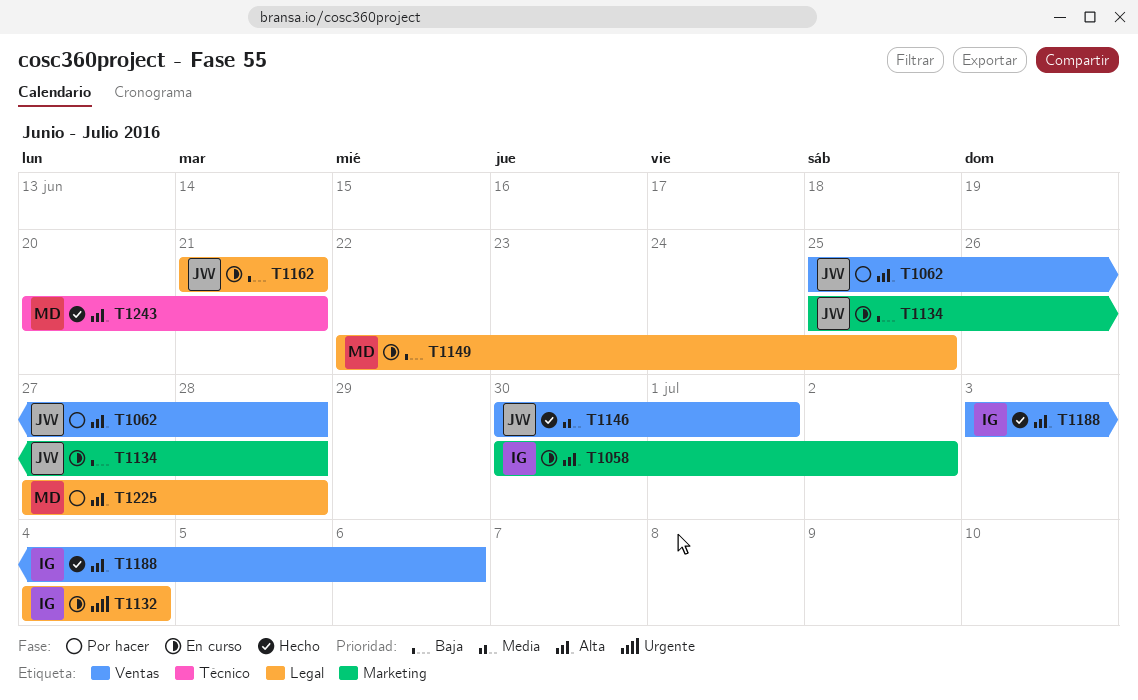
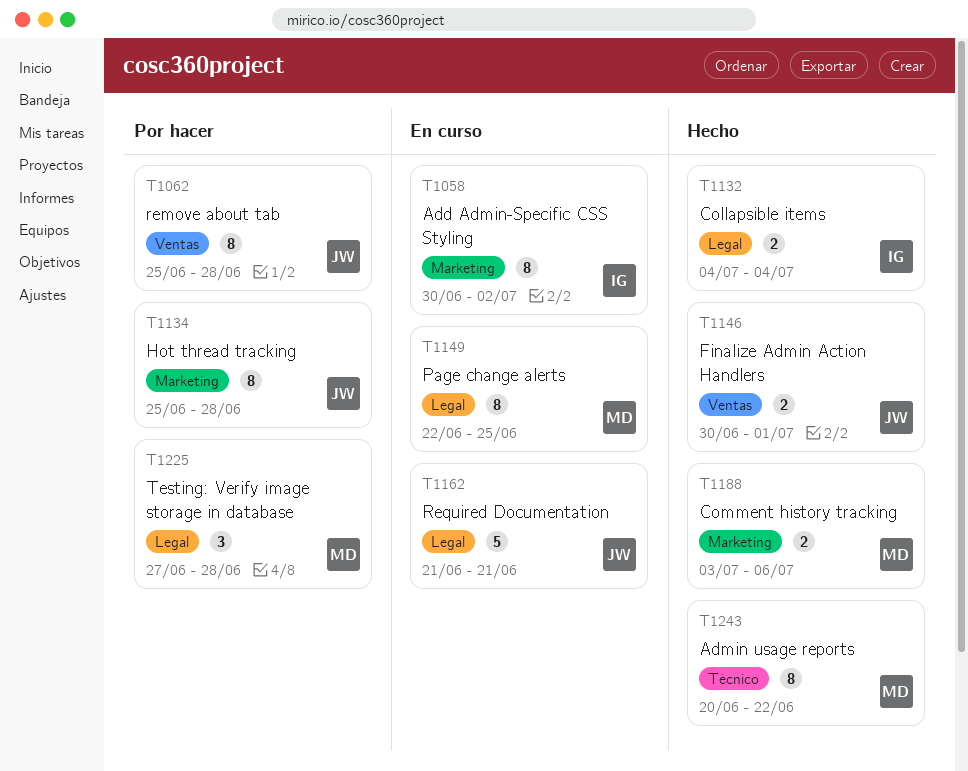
T1132, status: En curso -> Hecho
T1134, status: En curso -> Por hacer
T1188, owner: IG -> MD
T1188, label: Ventas -> Marketing
T1243, due: Jun 21 -> Jun 22

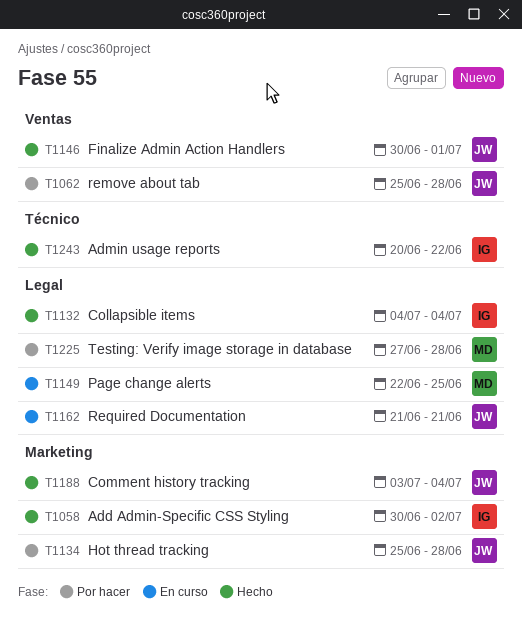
T1058, status: En curso -> Hecho
T1188, owner: MD -> JW
T1188, due: Jul 6 -> Jul 4
T1243, owner: MD -> IG

